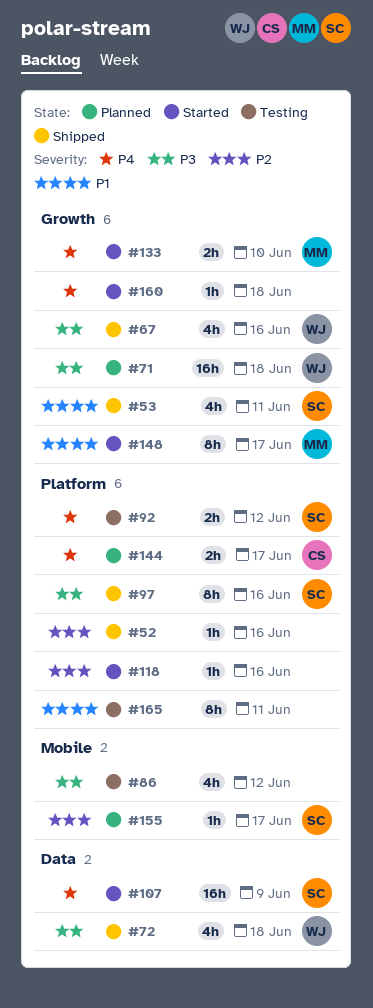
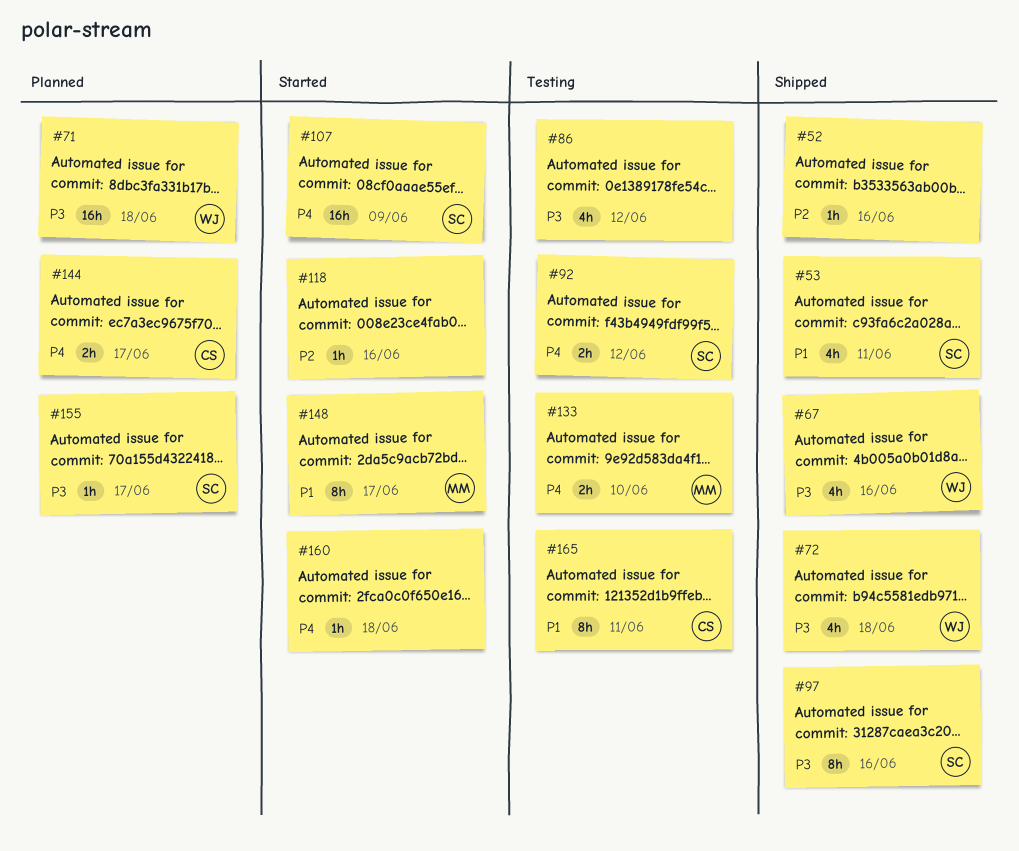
#133, status: Started -> Testing
#155, priority: P2 -> P3
#165, owner: none -> CS

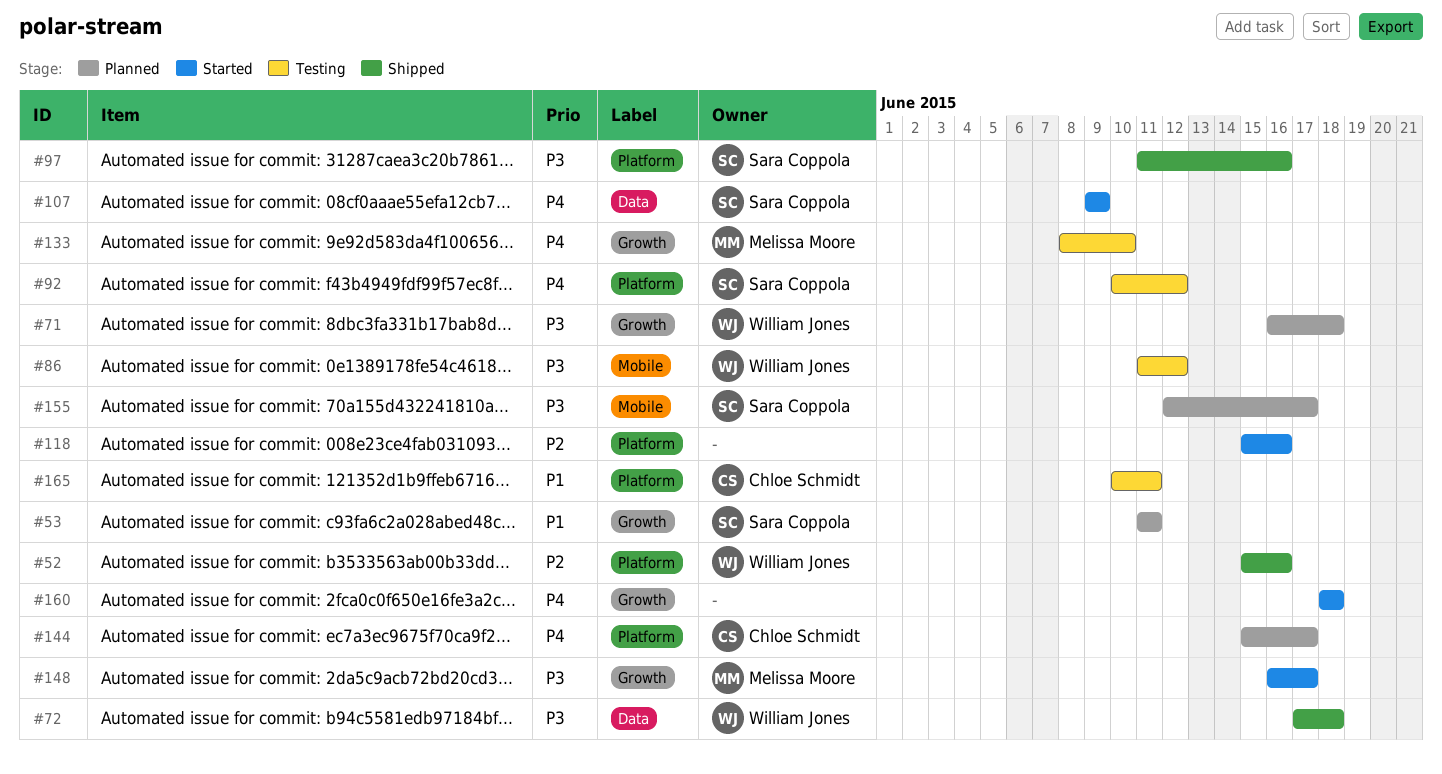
#52, owner: none -> William Jones
#53, status: Shipped -> Planned
#67: present -> none
#86, owner: none -> William Jones
#148, priority: P1 -> P3

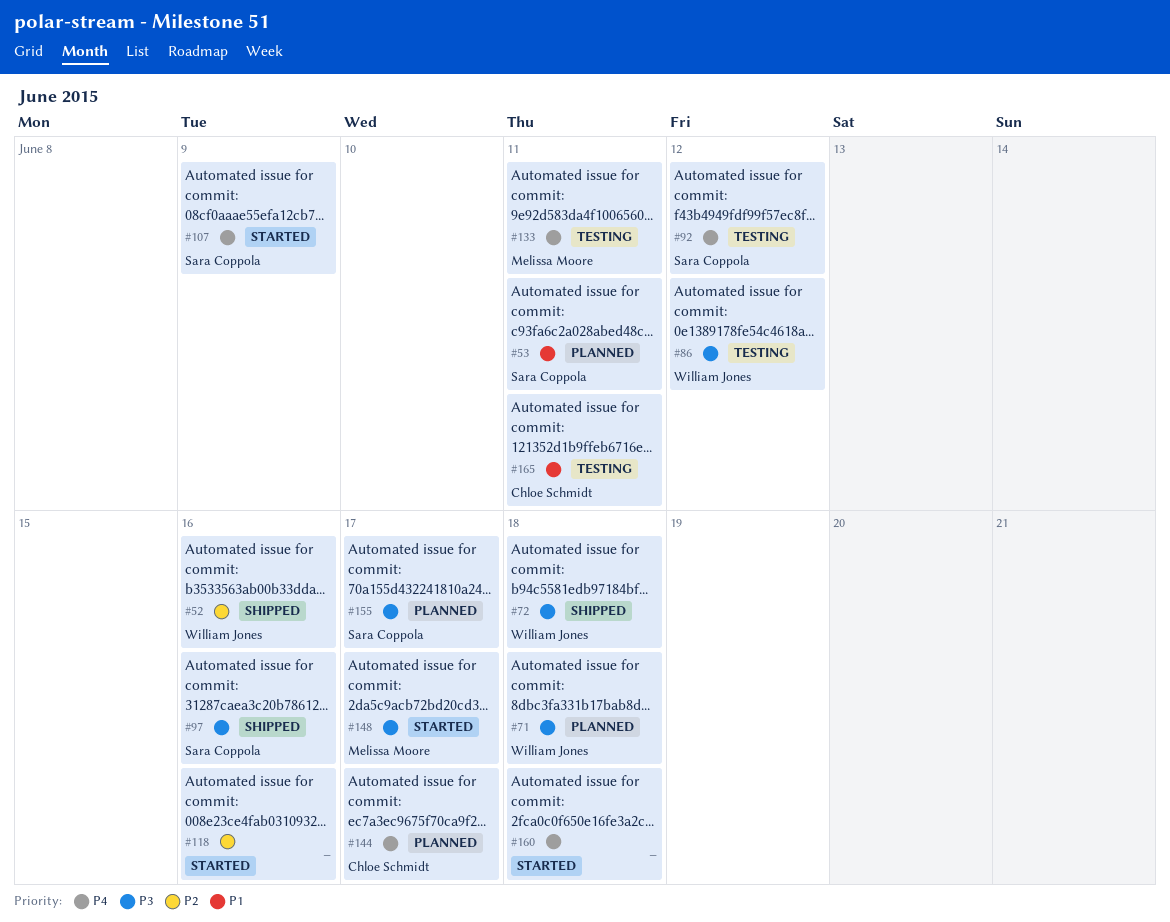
#133, due: Jun 10 -> Jun 11

